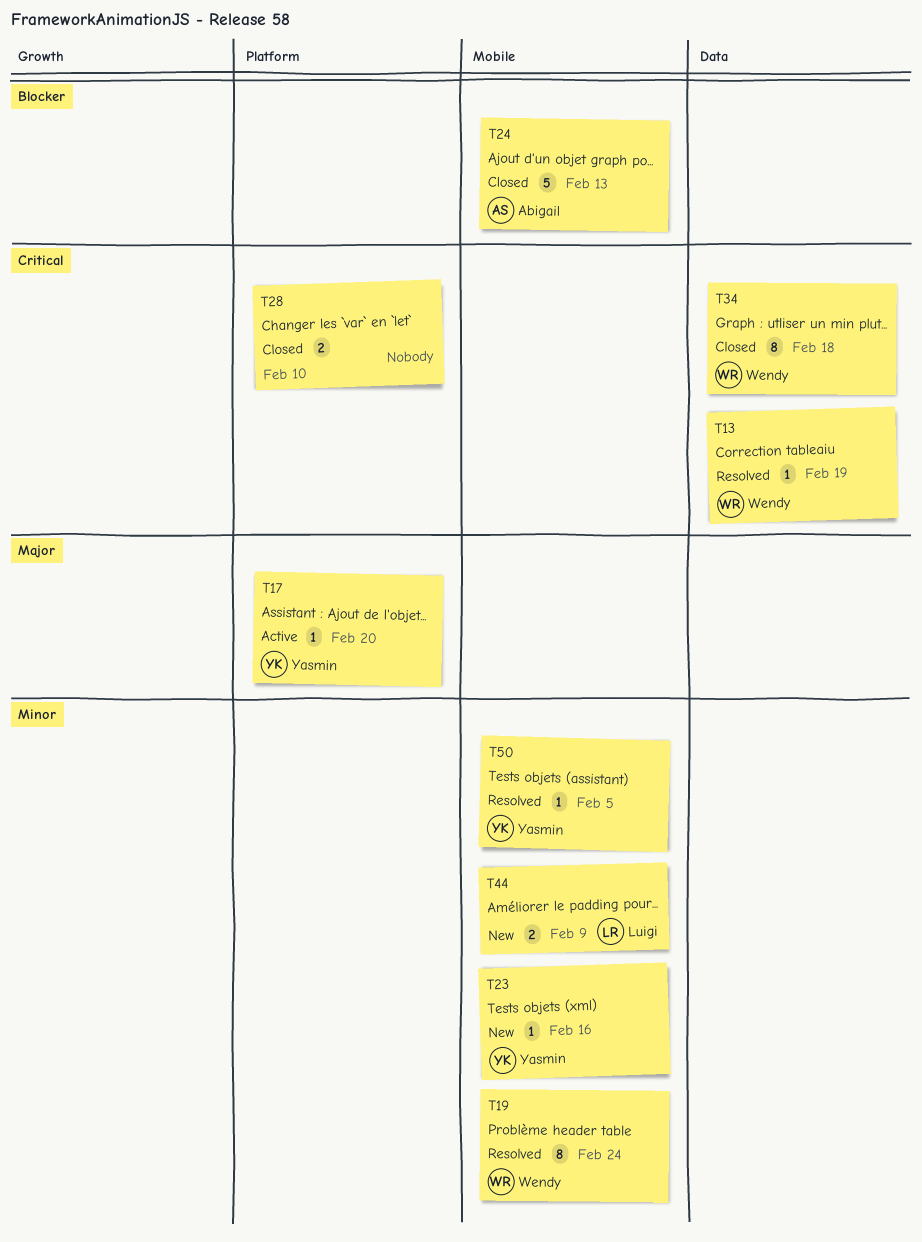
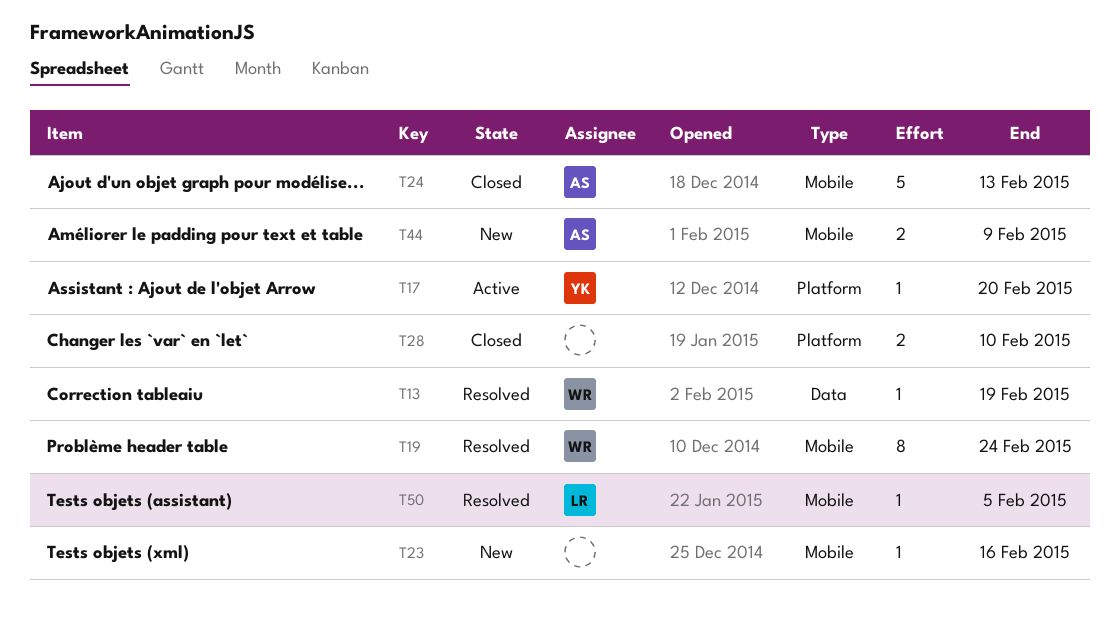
T23, owner: Yasmin -> none
T34: present -> none
T44, owner: Luigi -> Abigail
T50, owner: Yasmin -> Luigi

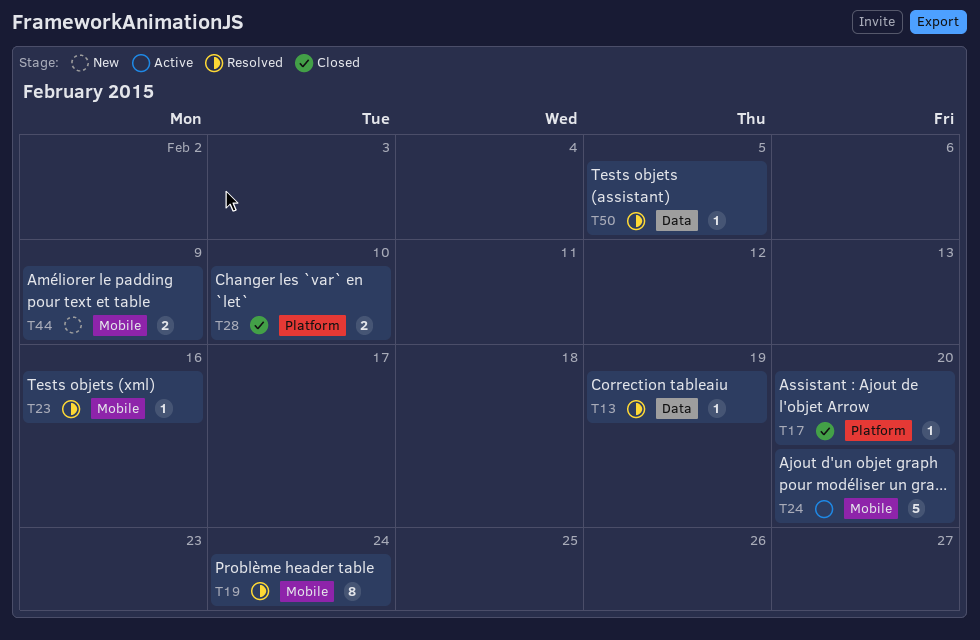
T17, status: Active -> Closed
T23, status: New -> Resolved
T24, status: Closed -> Active
T24, due: Feb 13 -> Feb 20
T50, label: Mobile -> Data

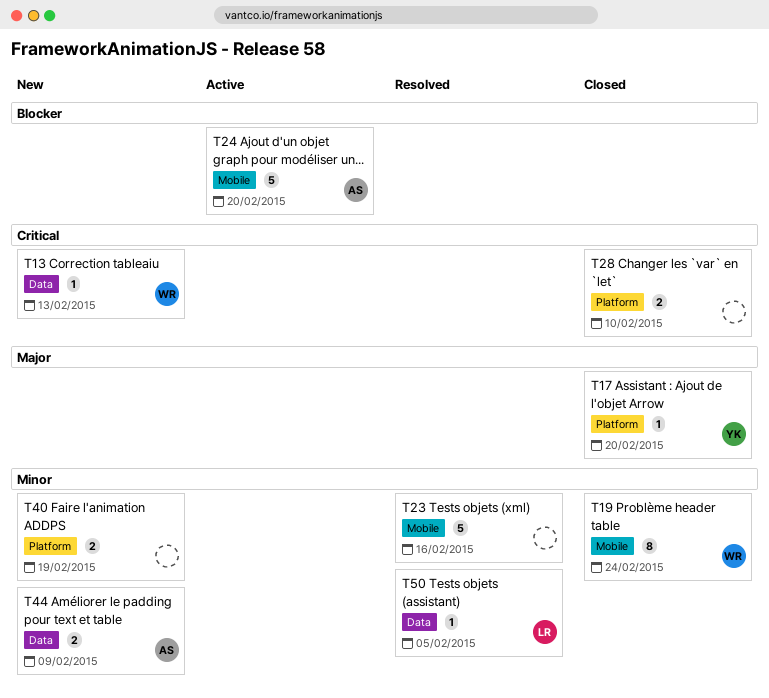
T13, status: Resolved -> New
T13, due: Feb 19 -> Feb 13
T19, status: Resolved -> Closed
T23, estimate: 1 -> 5
T40: none -> present
T44, label: Mobile -> Data

